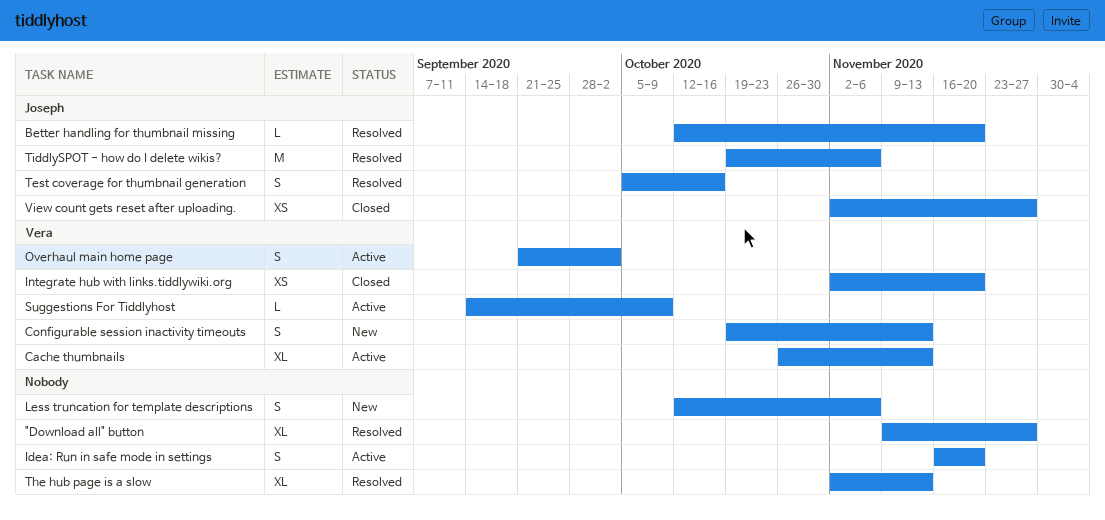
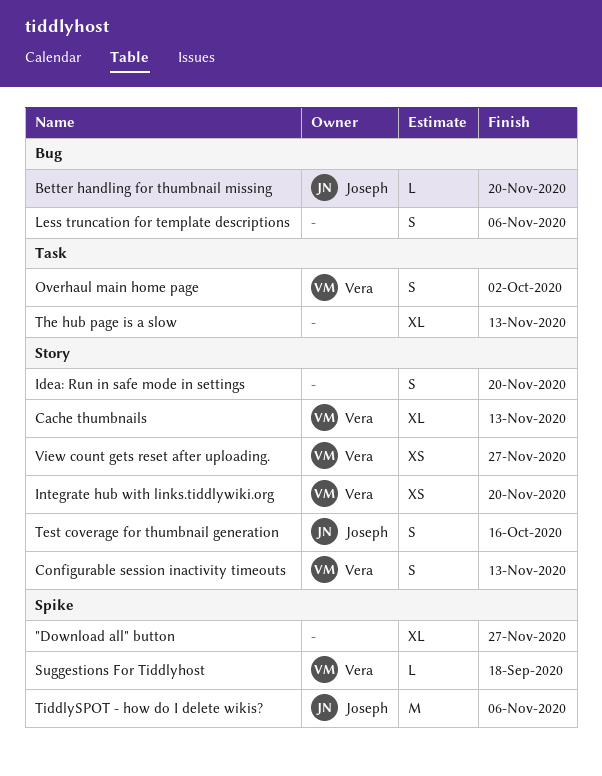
Suggestions For Tiddlyhost, due: Oct 9 -> Sep 18
View count gets reset after uploading., owner: Joseph -> Vera

